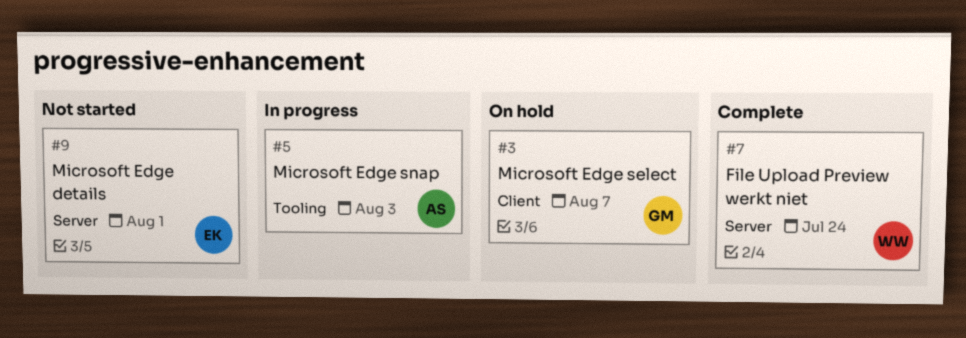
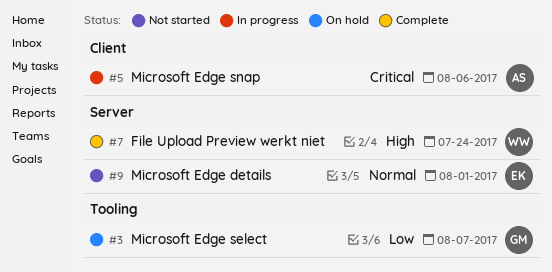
#3, label: Client -> Tooling
#5, label: Tooling -> Client
#5, due: Aug 3 -> Aug 6

